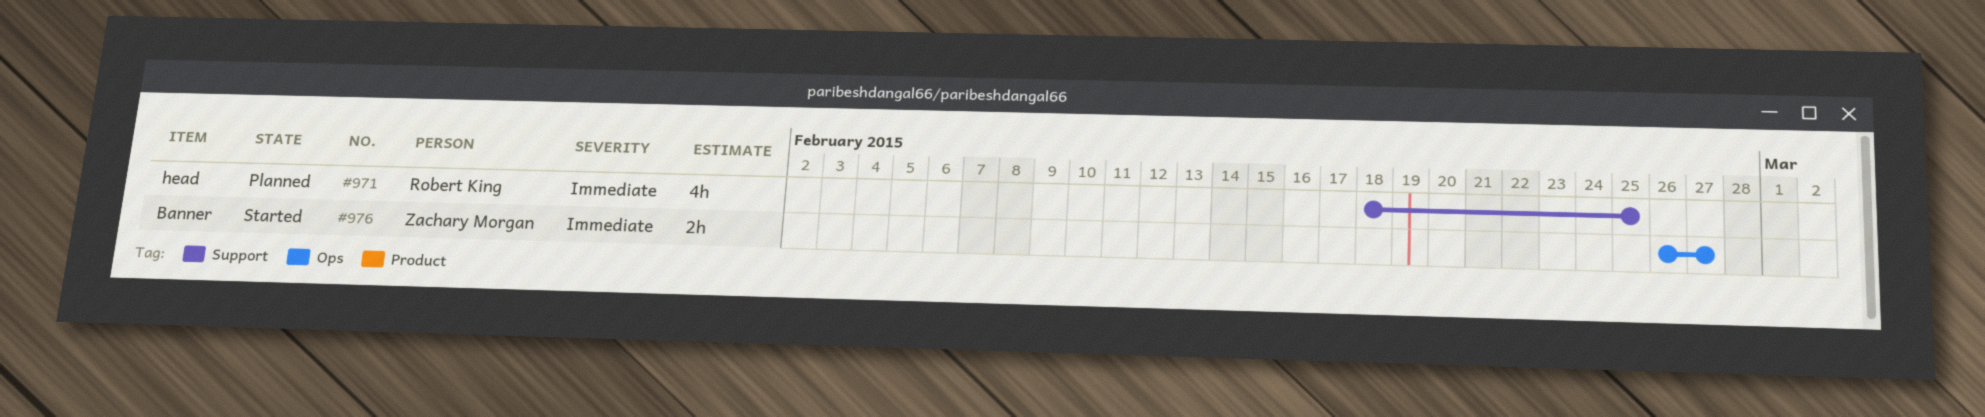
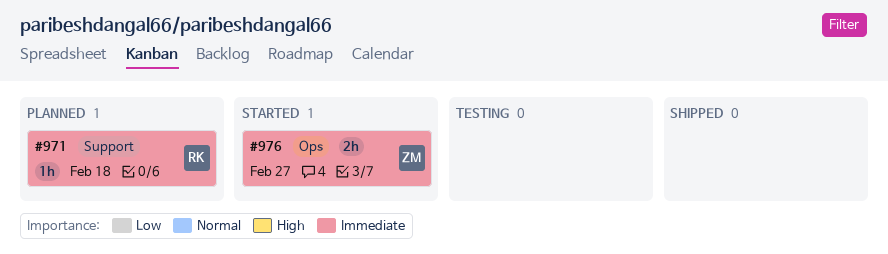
#971, estimate: 4h -> 1h
#971, due: Feb 25 -> Feb 18

